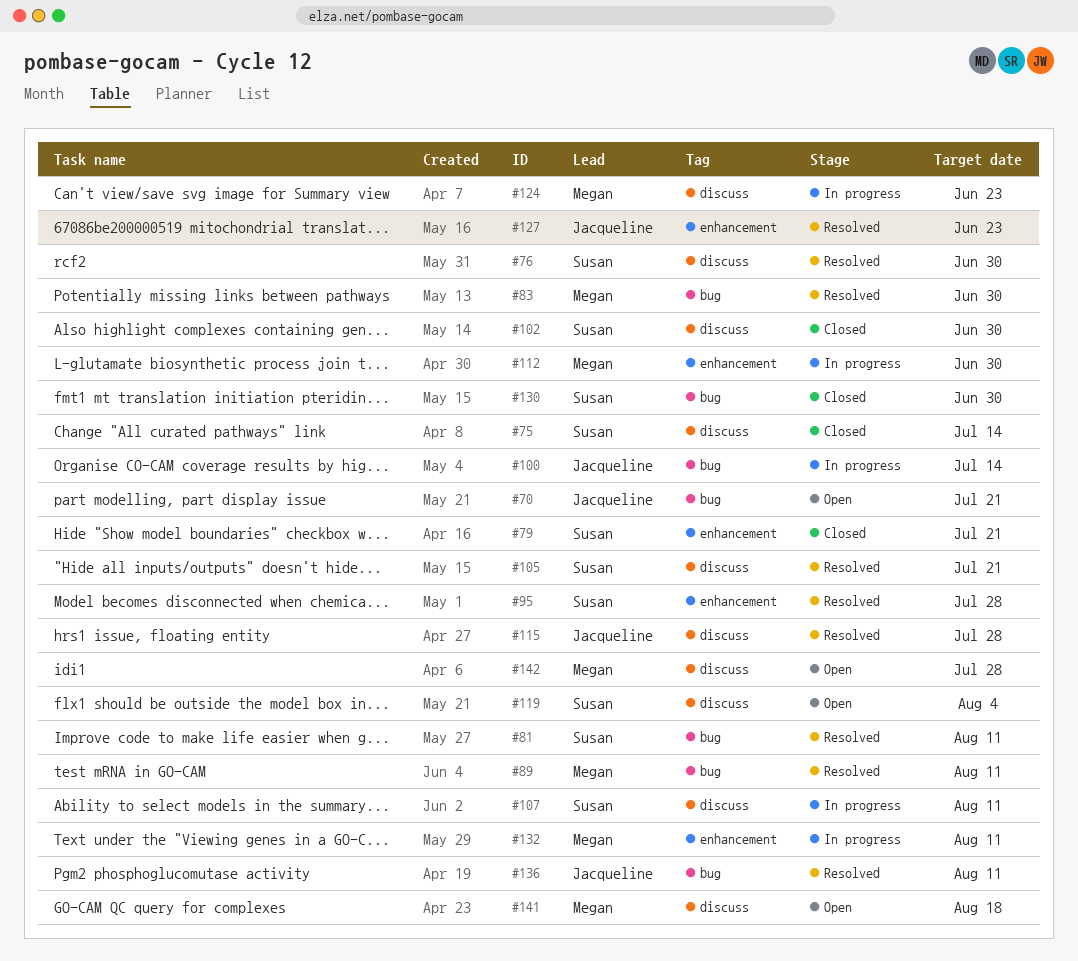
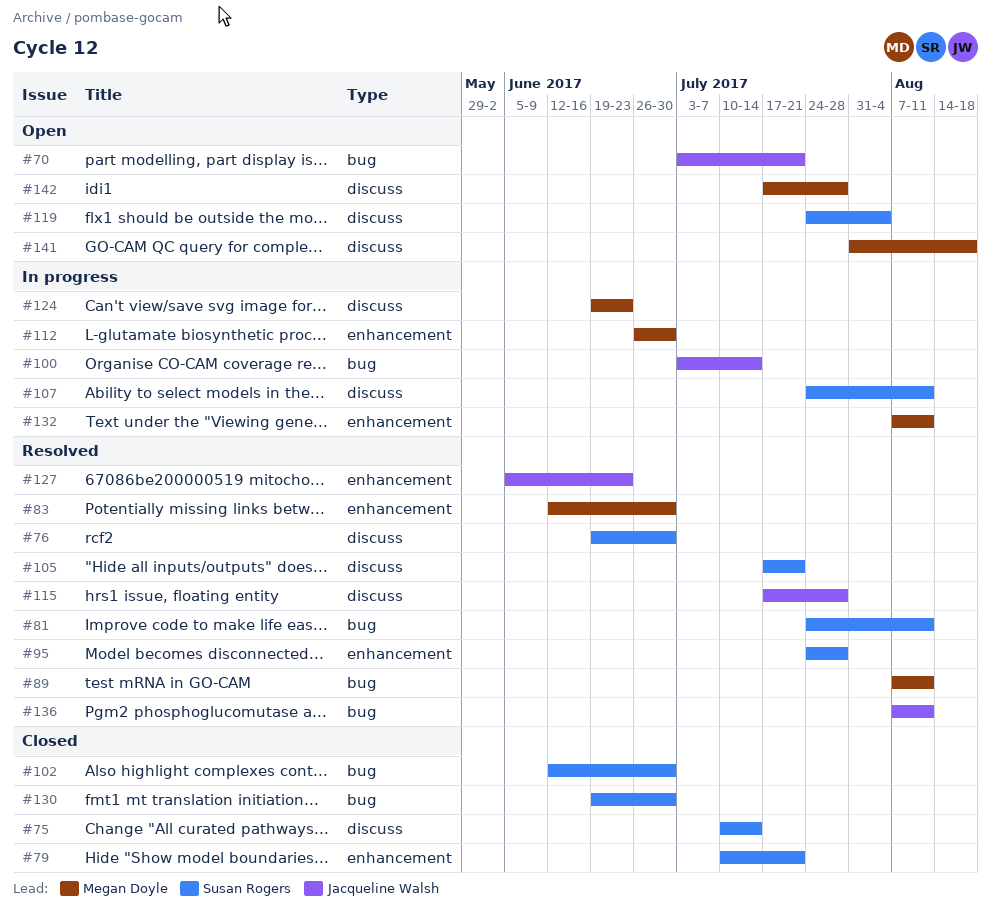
#83, label: bug -> enhancement
#102, label: discuss -> bug

